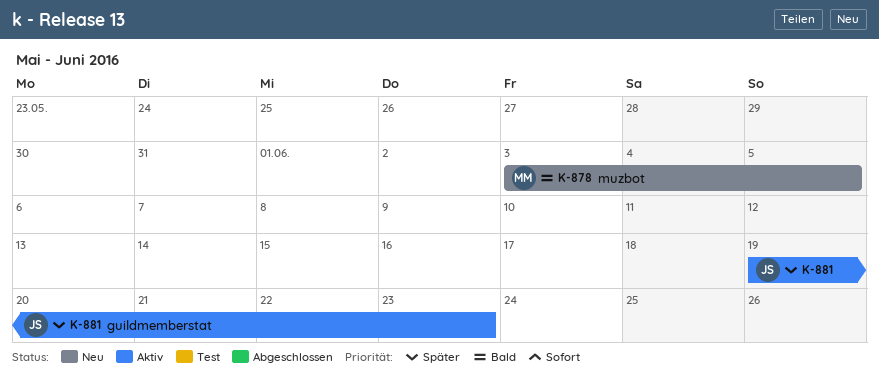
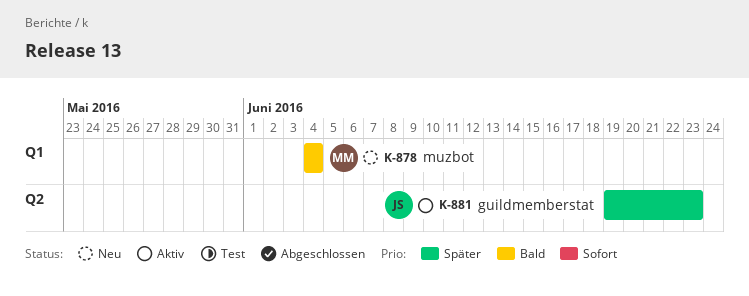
K-878, start: Jun 3 -> Jun 4
K-878, due: Jun 5 -> Jun 4

